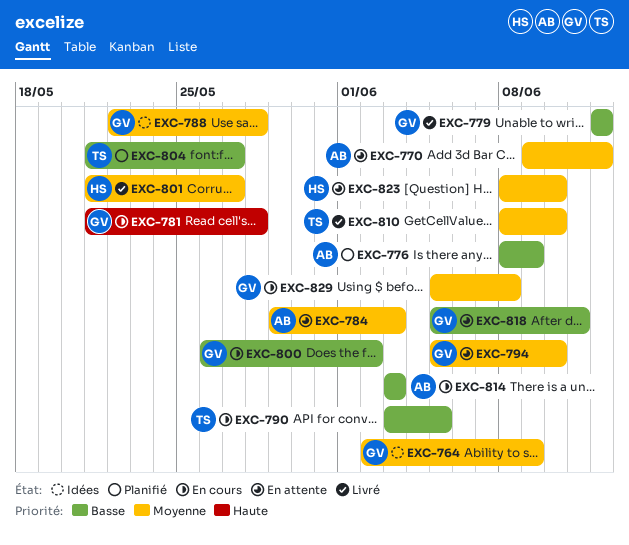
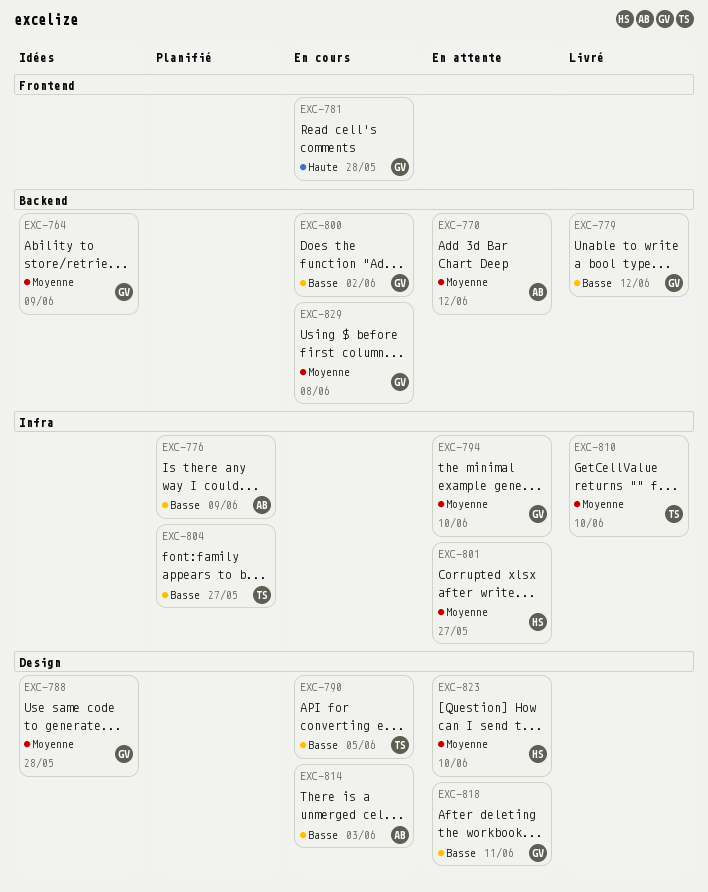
EXC-784: present -> none
EXC-801, status: Livré -> En attente

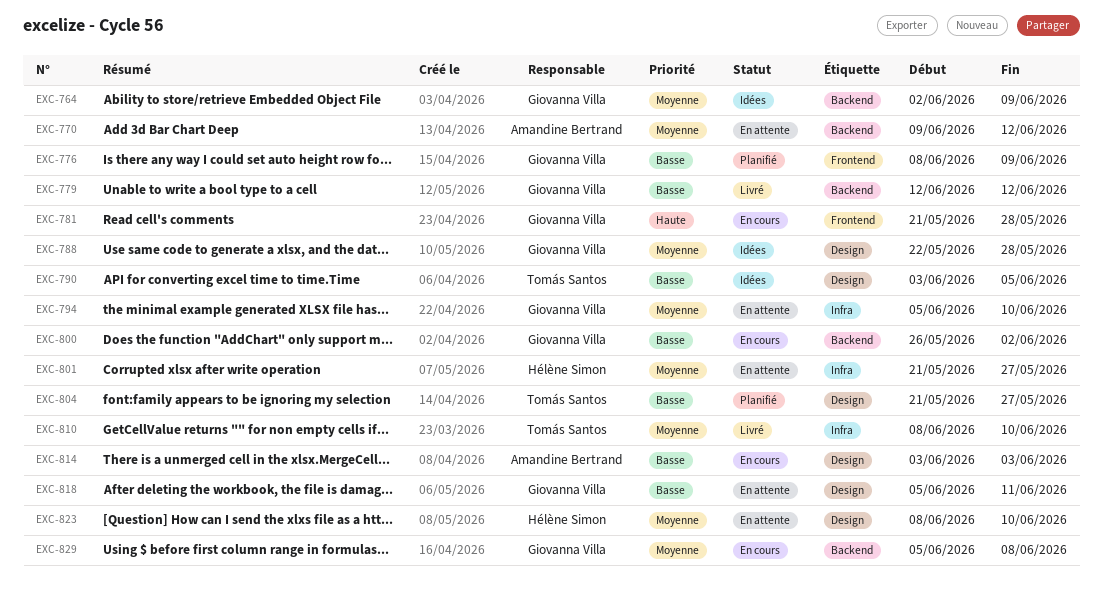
EXC-776, owner: Amandine Bertrand -> Giovanna Villa
EXC-776, label: Infra -> Frontend
EXC-790, status: En cours -> Idées
EXC-804, label: Infra -> Design

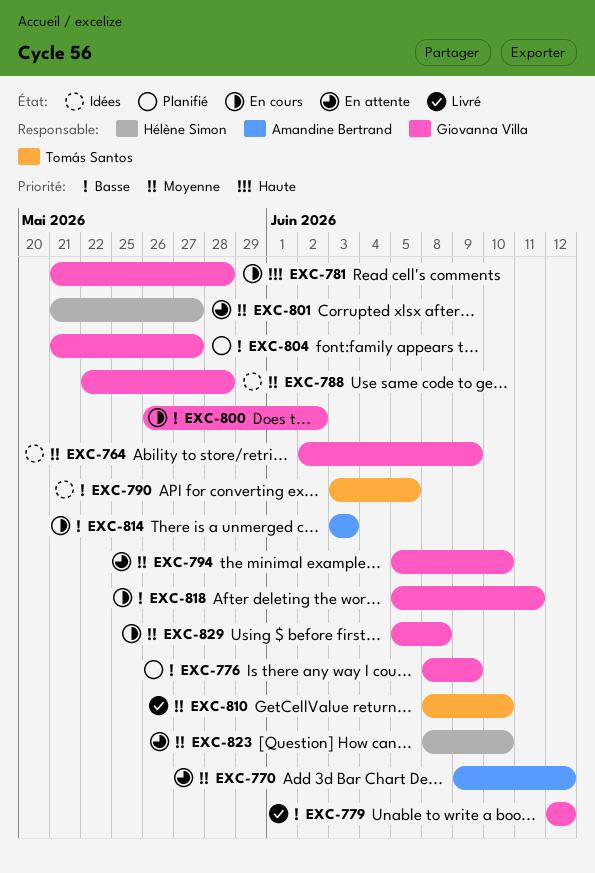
EXC-804, owner: Tomás Santos -> Giovanna Villa
EXC-818, status: En attente -> En cours

